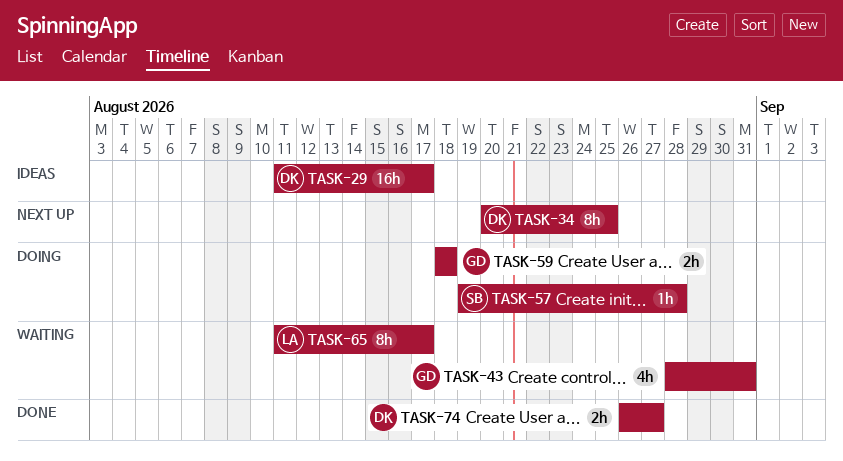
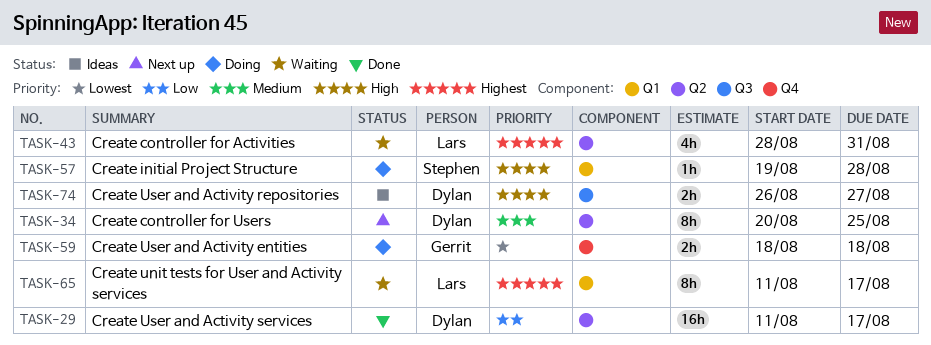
TASK-29, status: Ideas -> Done
TASK-43, owner: Gerrit -> Lars
TASK-74, status: Done -> Ideas

